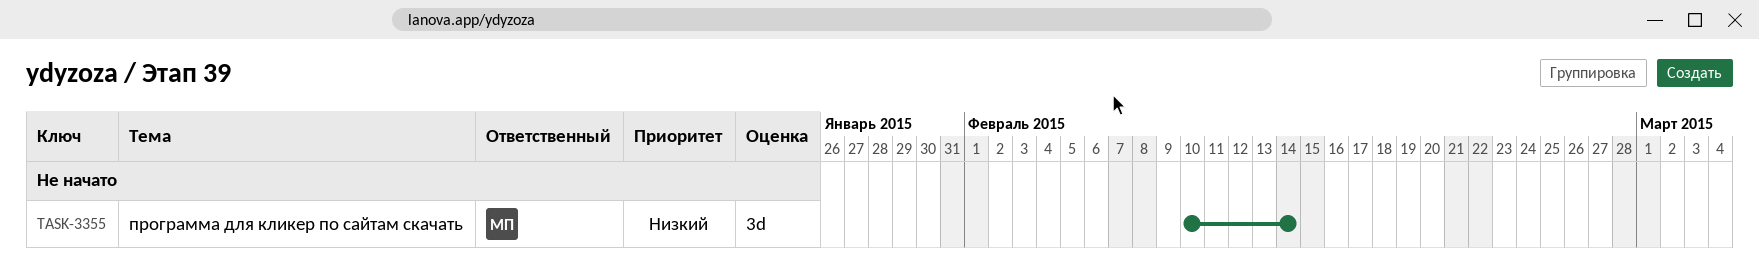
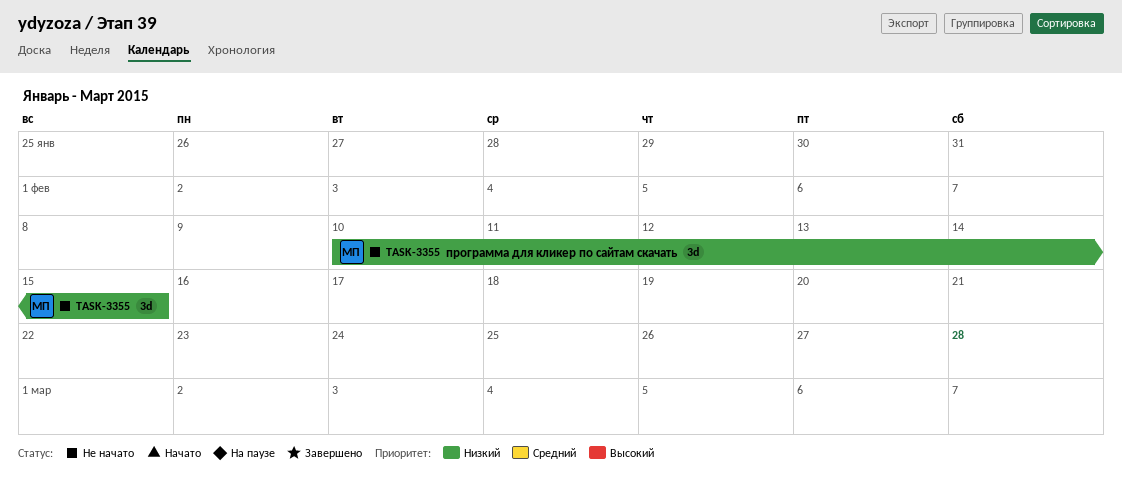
TASK-3355, due: Feb 14 -> Feb 15

